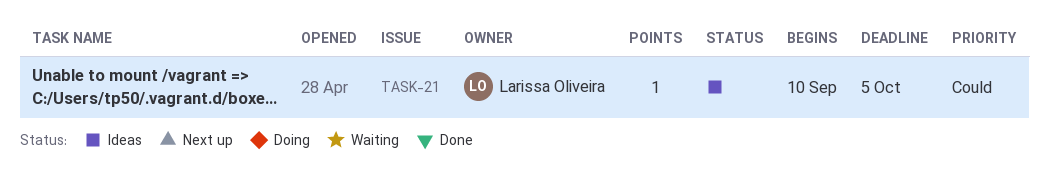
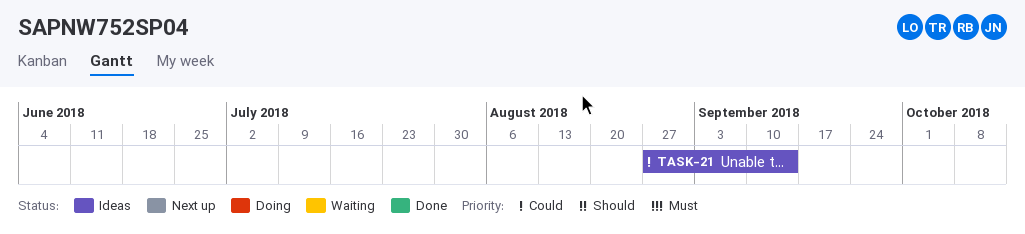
TASK-21, start: Sep 10 -> Aug 27
TASK-21, due: Oct 5 -> Sep 14

